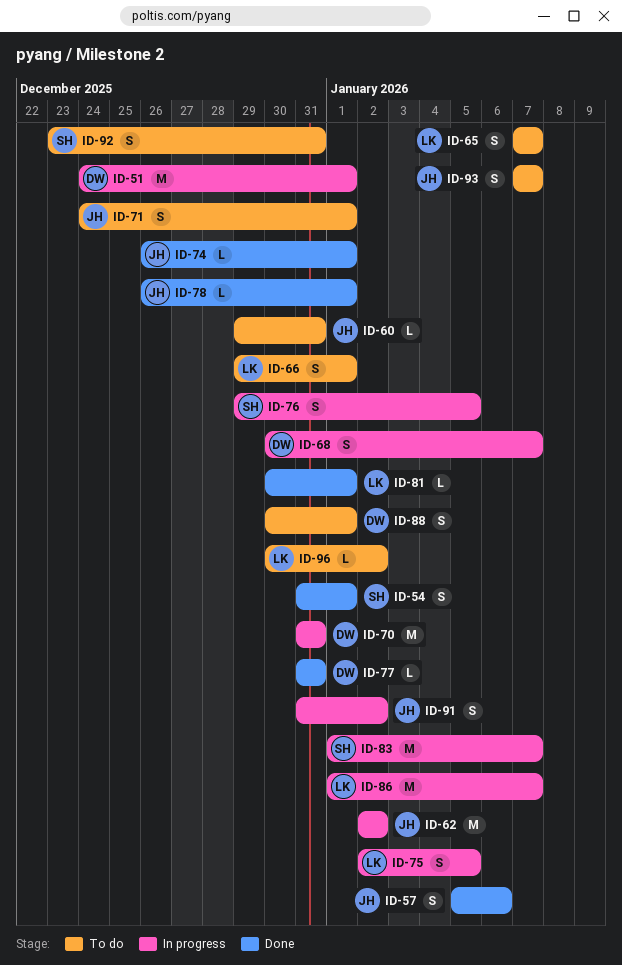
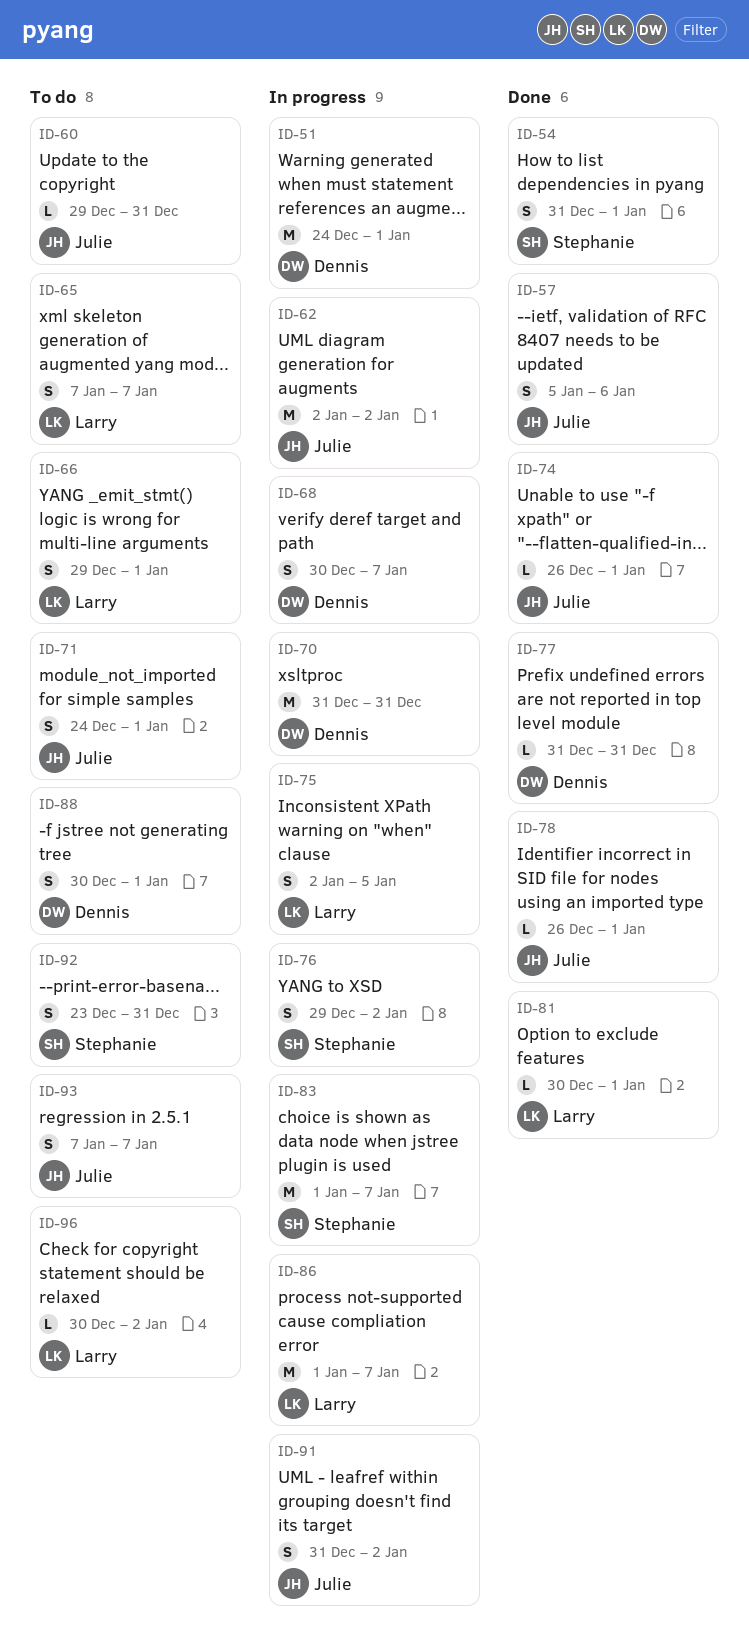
ID-76, due: Jan 5 -> Jan 2

